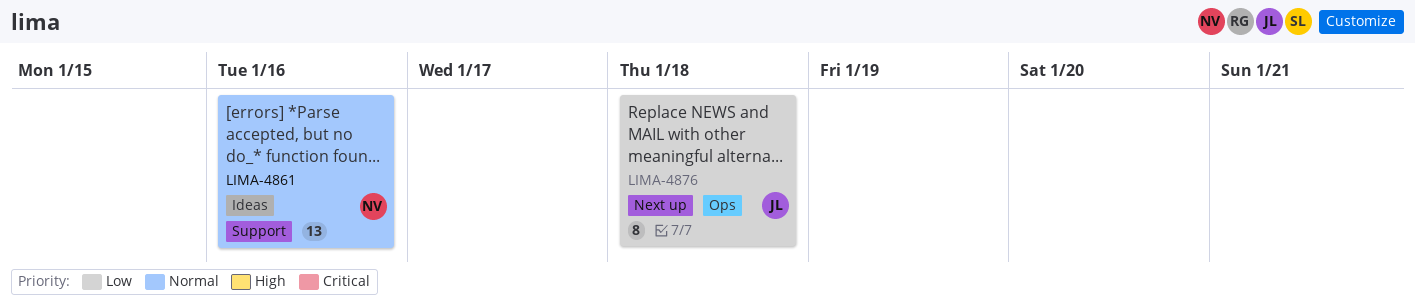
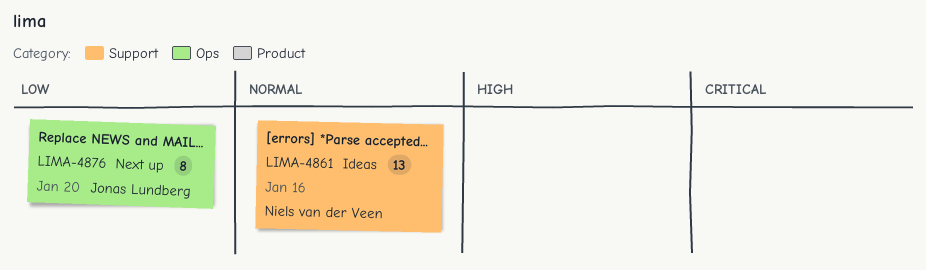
LIMA-4876, due: Jan 18 -> Jan 20

